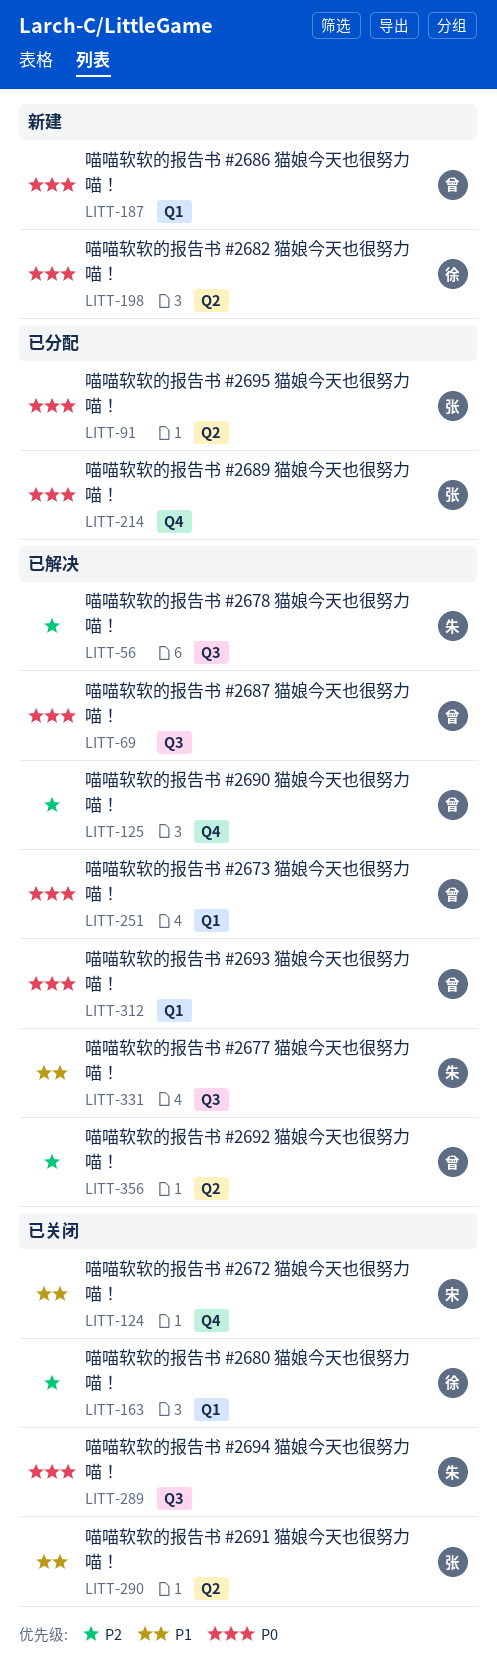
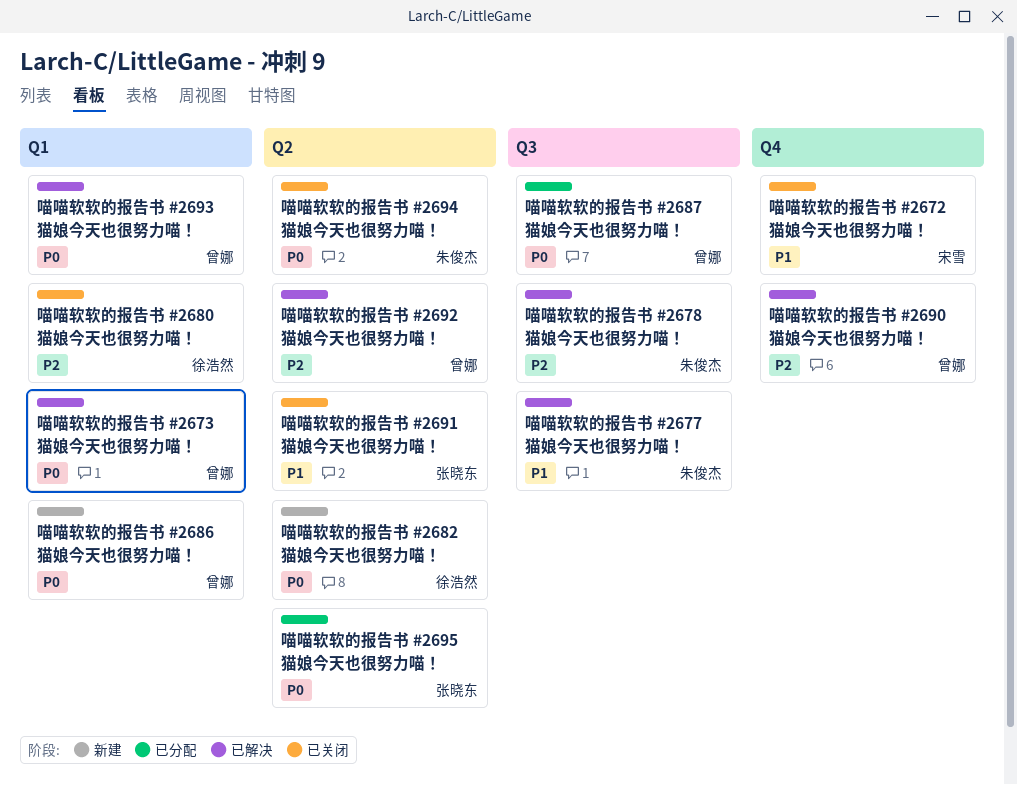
喵喵软软的报告书 #2687 猫娘今天也很努力喵！, status: 已解决 -> 已分配
喵喵软软的报告书 #2689 猫娘今天也很努力喵！: present -> none
喵喵软软的报告书 #2694 猫娘今天也很努力喵！, label: Q3 -> Q2

